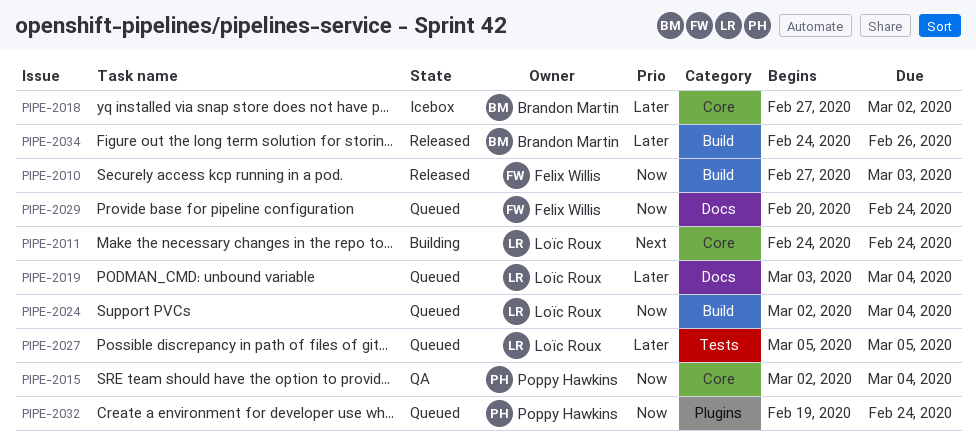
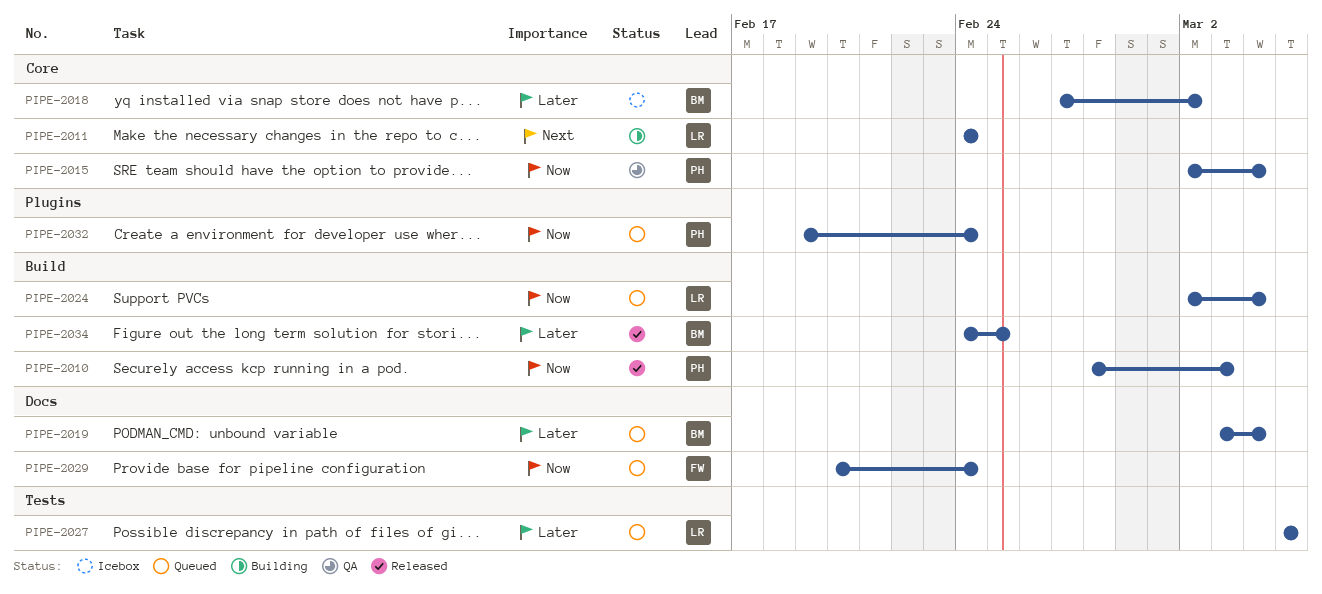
PIPE-2010, owner: Felix Willis -> Poppy Hawkins
PIPE-2010, start: Feb 27 -> Feb 28
PIPE-2019, owner: Loïc Roux -> Brandon Martin
PIPE-2034, due: Feb 26 -> Feb 25

